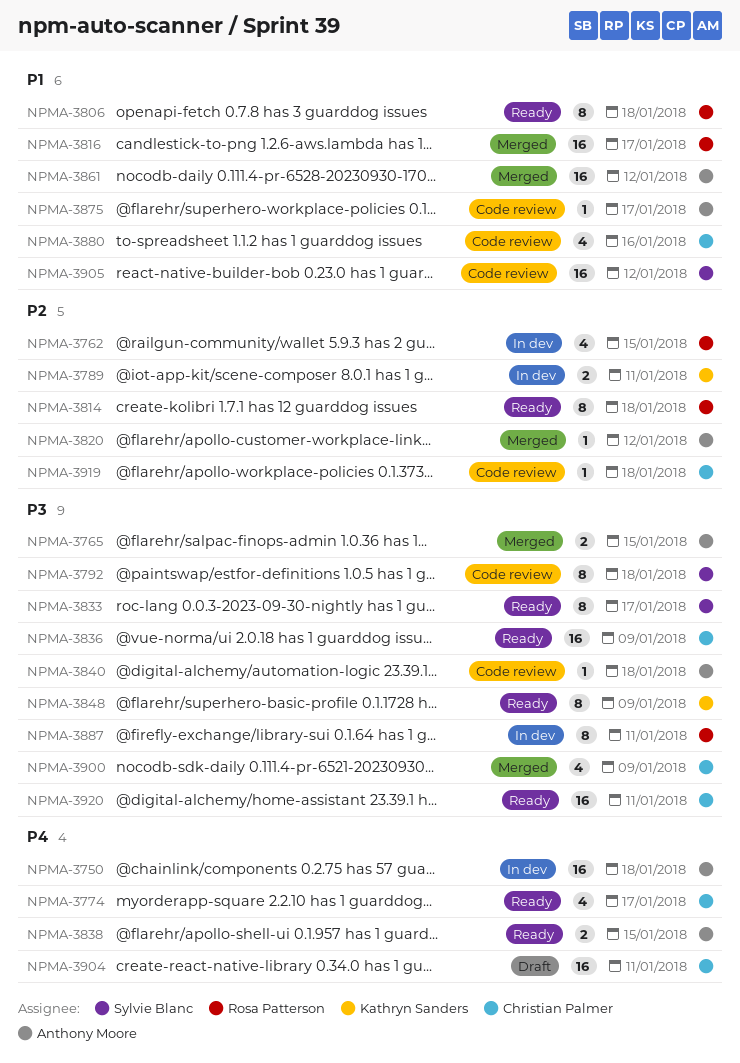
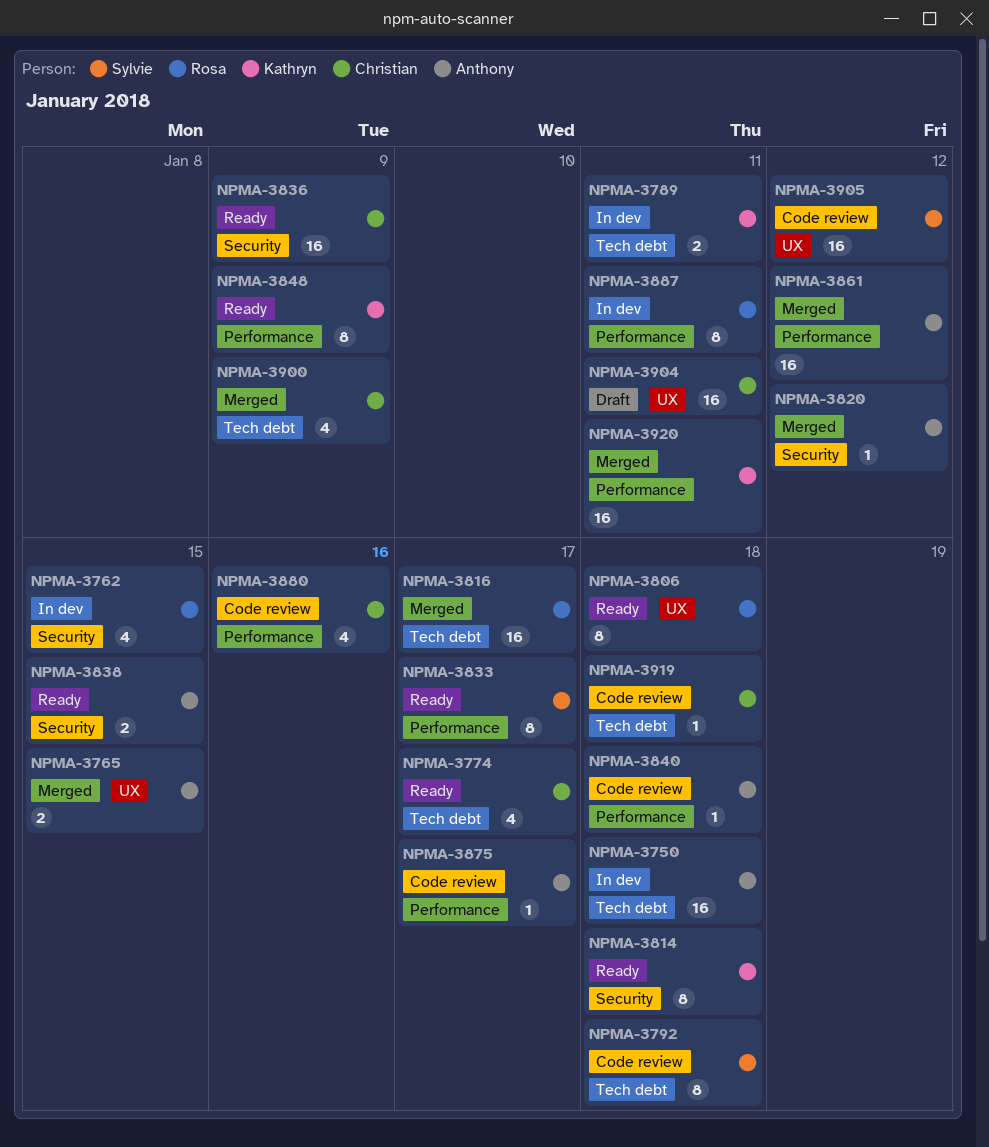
NPMA-3814, owner: Rosa Patterson -> Kathryn Sanders
NPMA-3920, status: Ready -> Merged
NPMA-3920, owner: Christian Palmer -> Kathryn Sanders

